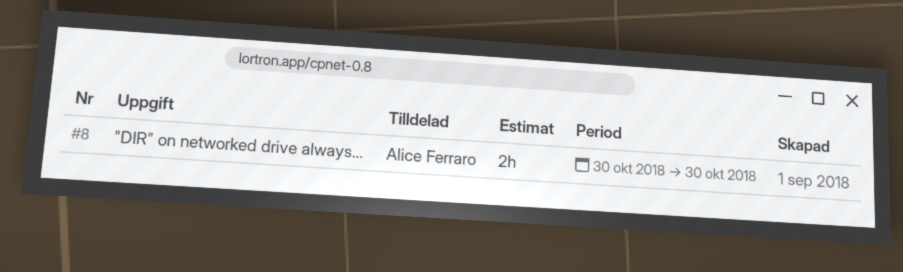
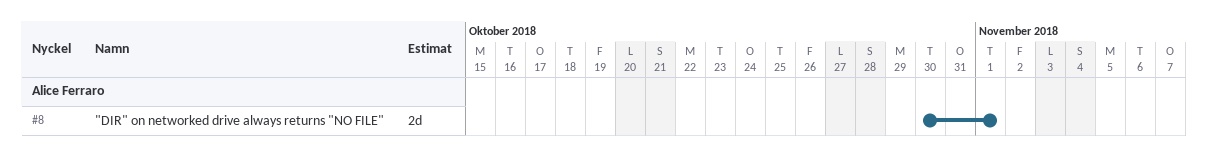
#8, estimate: 2h -> 2d
#8, due: Oct 30 -> Nov 1

